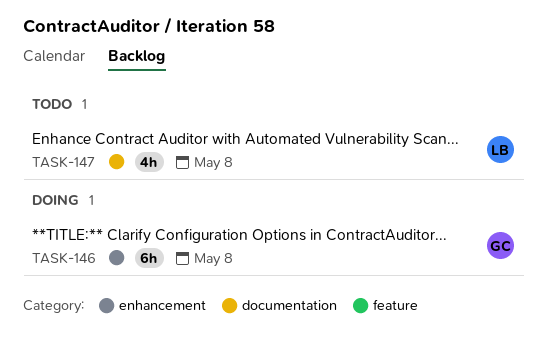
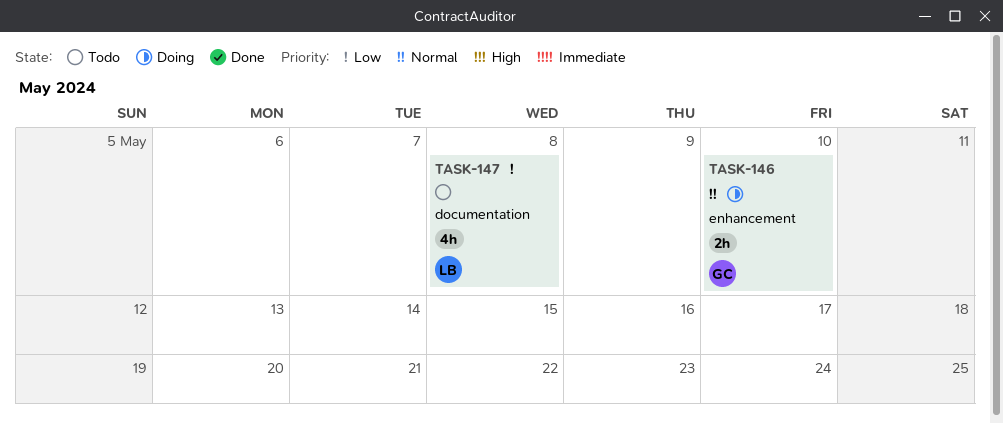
TASK-146, estimate: 6h -> 2h
TASK-146, due: May 8 -> May 10

